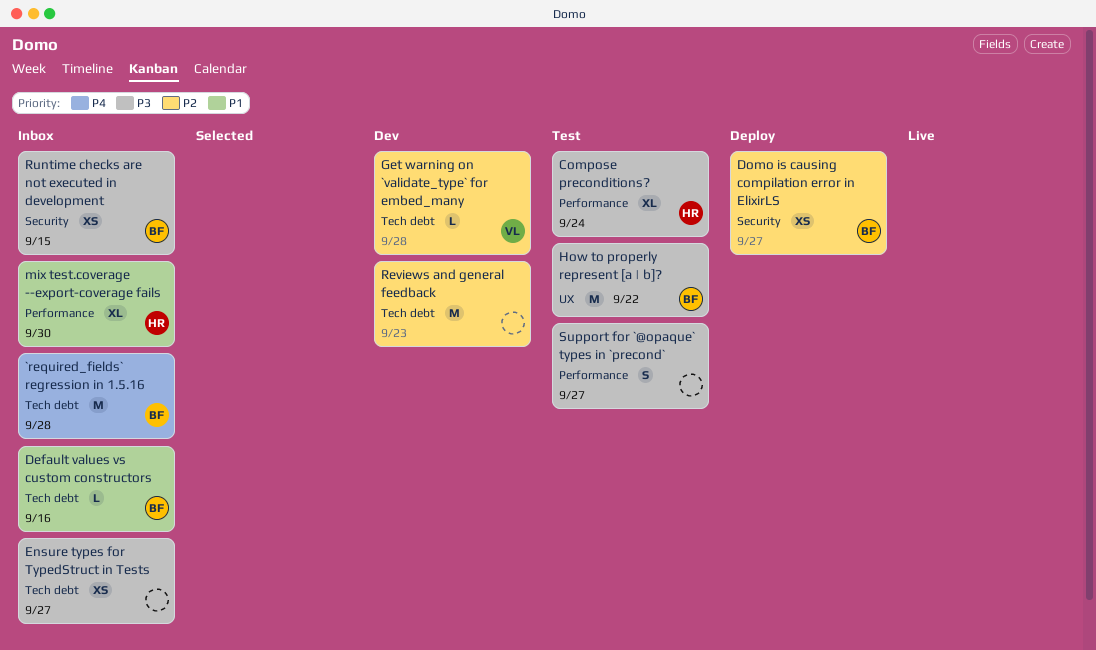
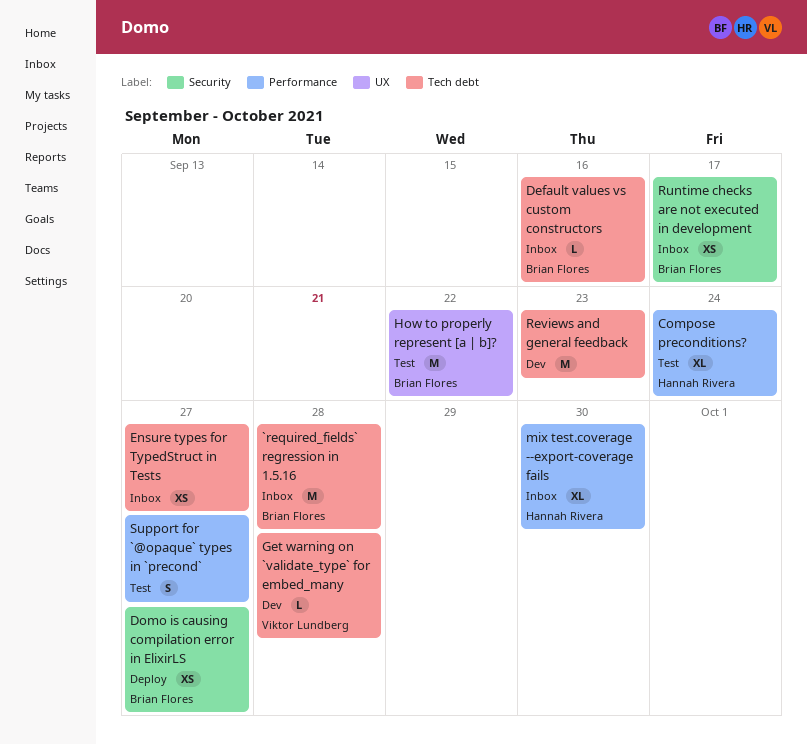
Runtime checks are not executed in development, due: Sep 15 -> Sep 17

